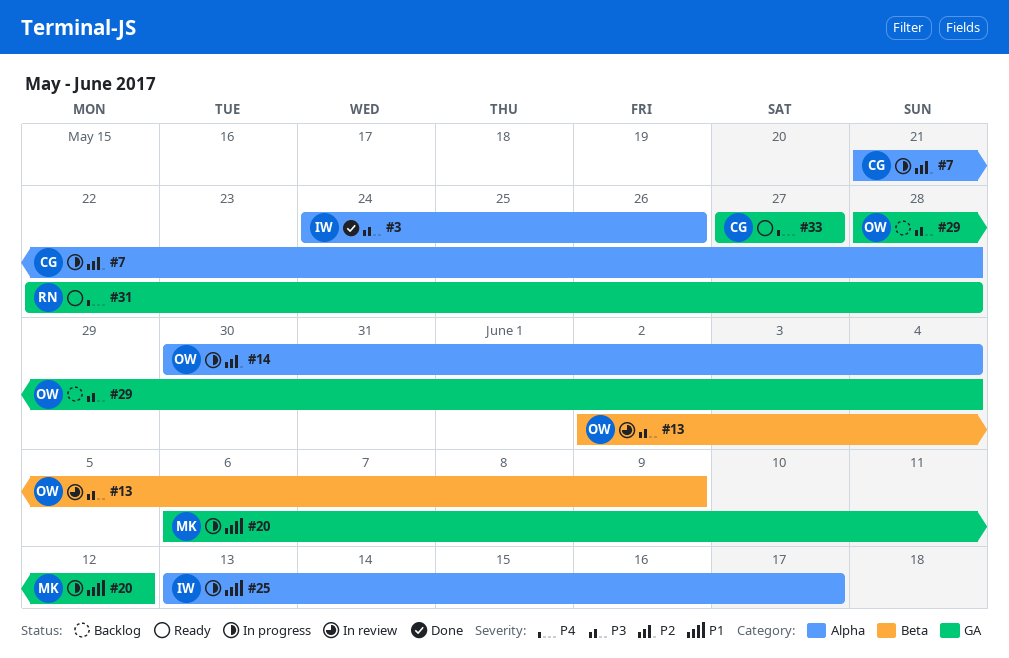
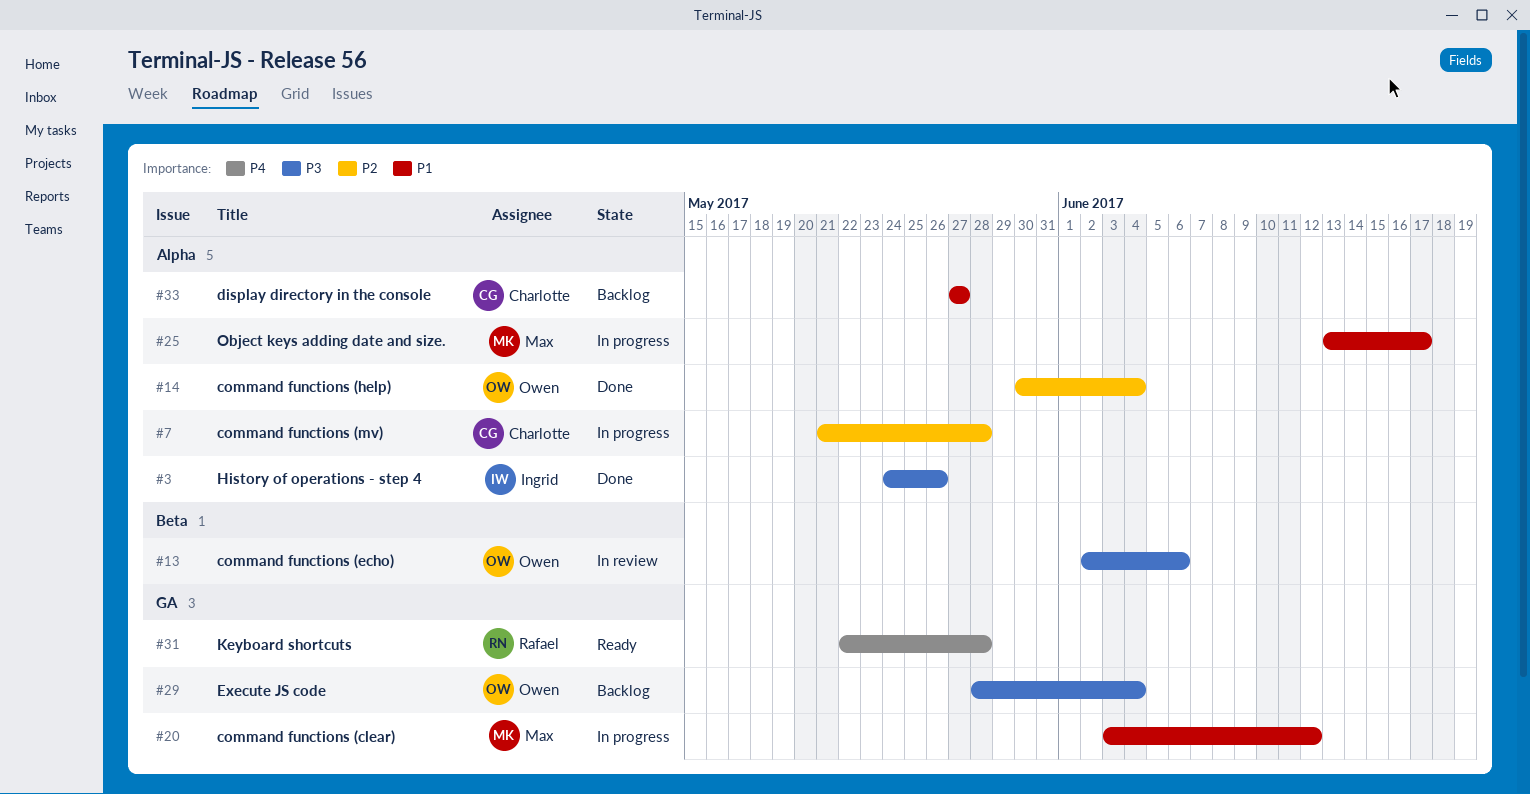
#13, due: Jun 9 -> Jun 6
#14, status: In progress -> Done
#20, start: Jun 6 -> Jun 3
#25, owner: Ingrid -> Max
#33, status: Ready -> Backlog
#33, priority: P4 -> P1
#33, label: GA -> Alpha

